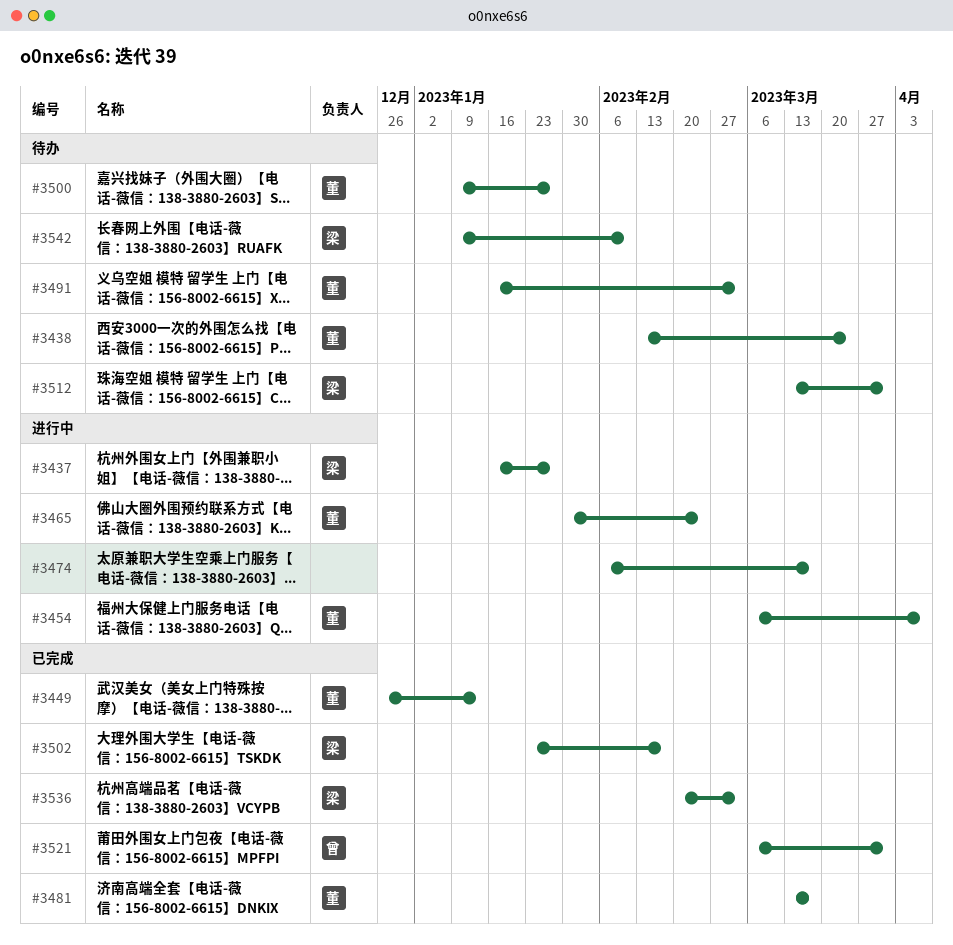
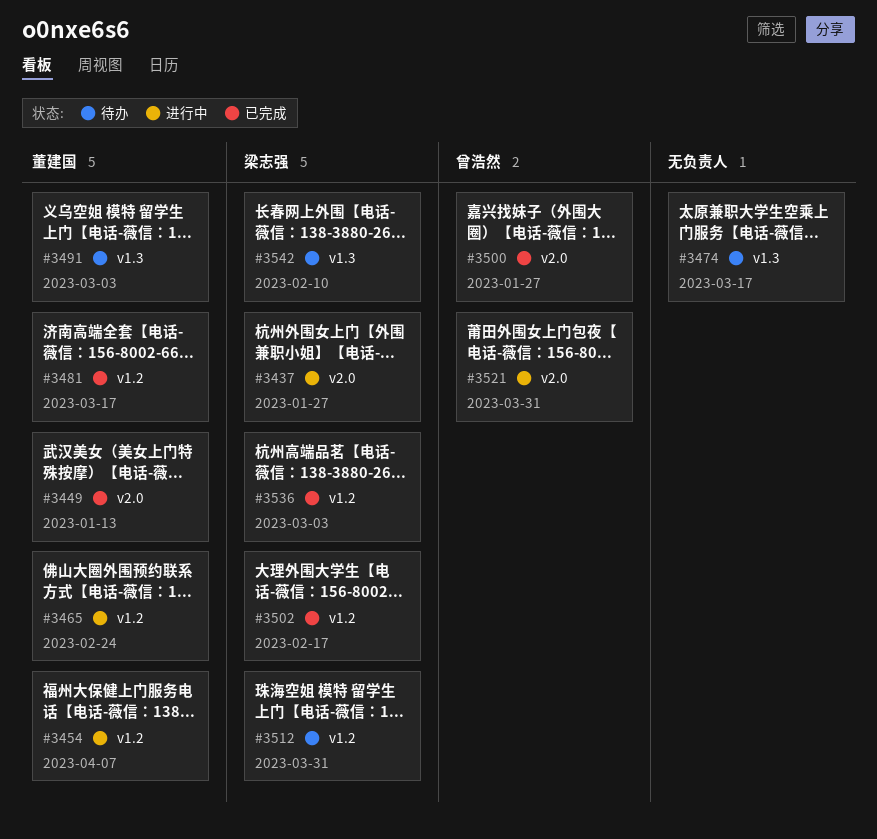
#3438: present -> none
#3474, status: 进行中 -> 待办
#3500, status: 待办 -> 已完成
#3500, owner: 董建国 -> 曾浩然
#3521, status: 已完成 -> 进行中

